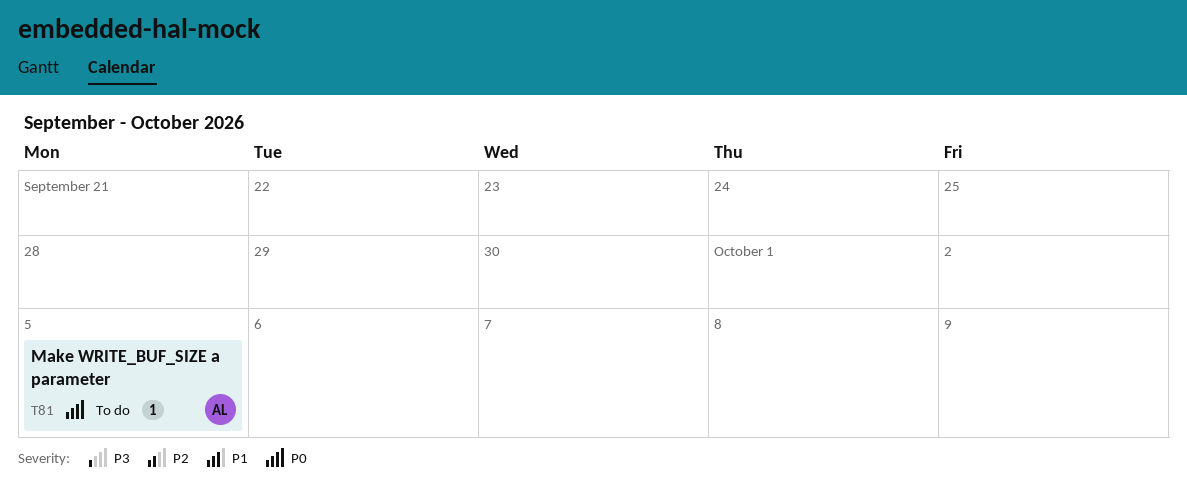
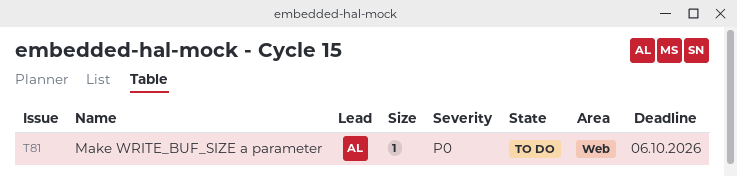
T81, due: Oct 5 -> Oct 6

